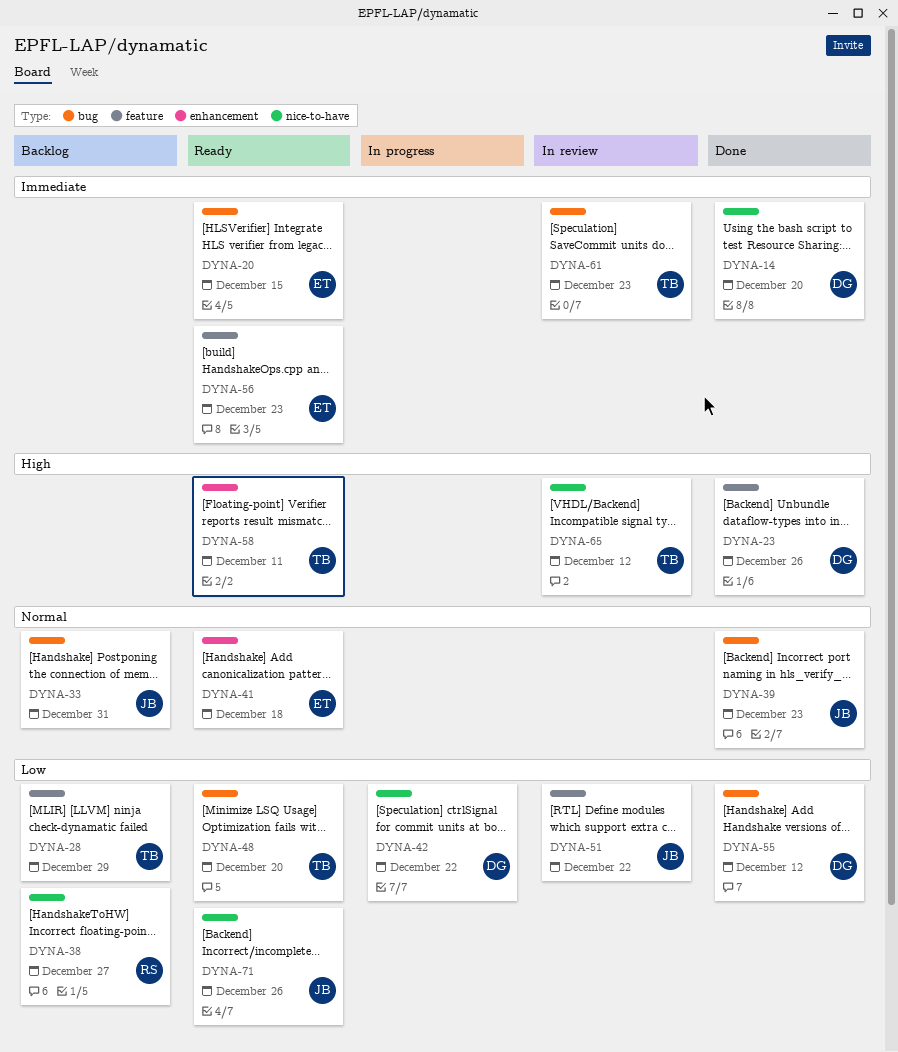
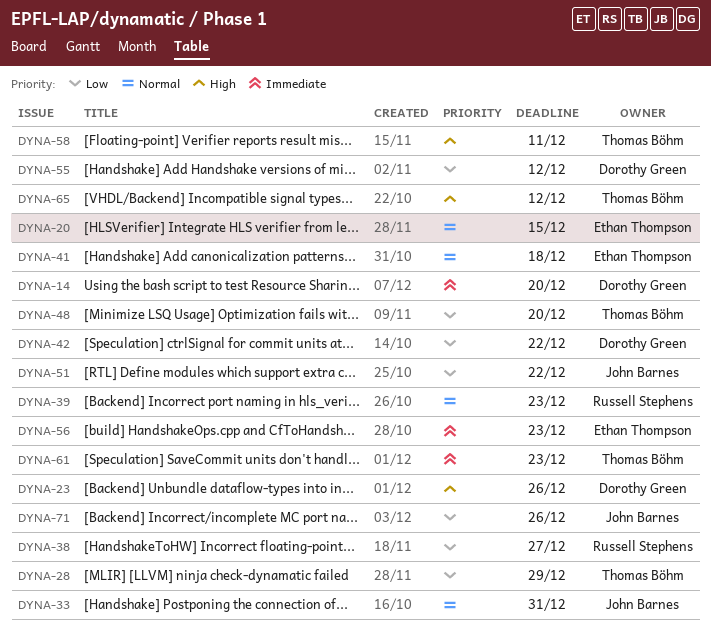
DYNA-20, priority: Immediate -> Normal
DYNA-39, owner: John Barnes -> Russell Stephens

